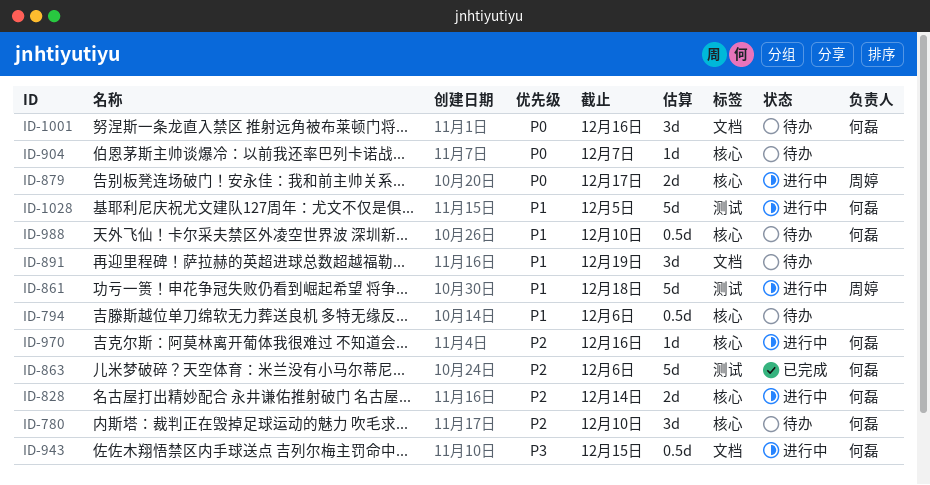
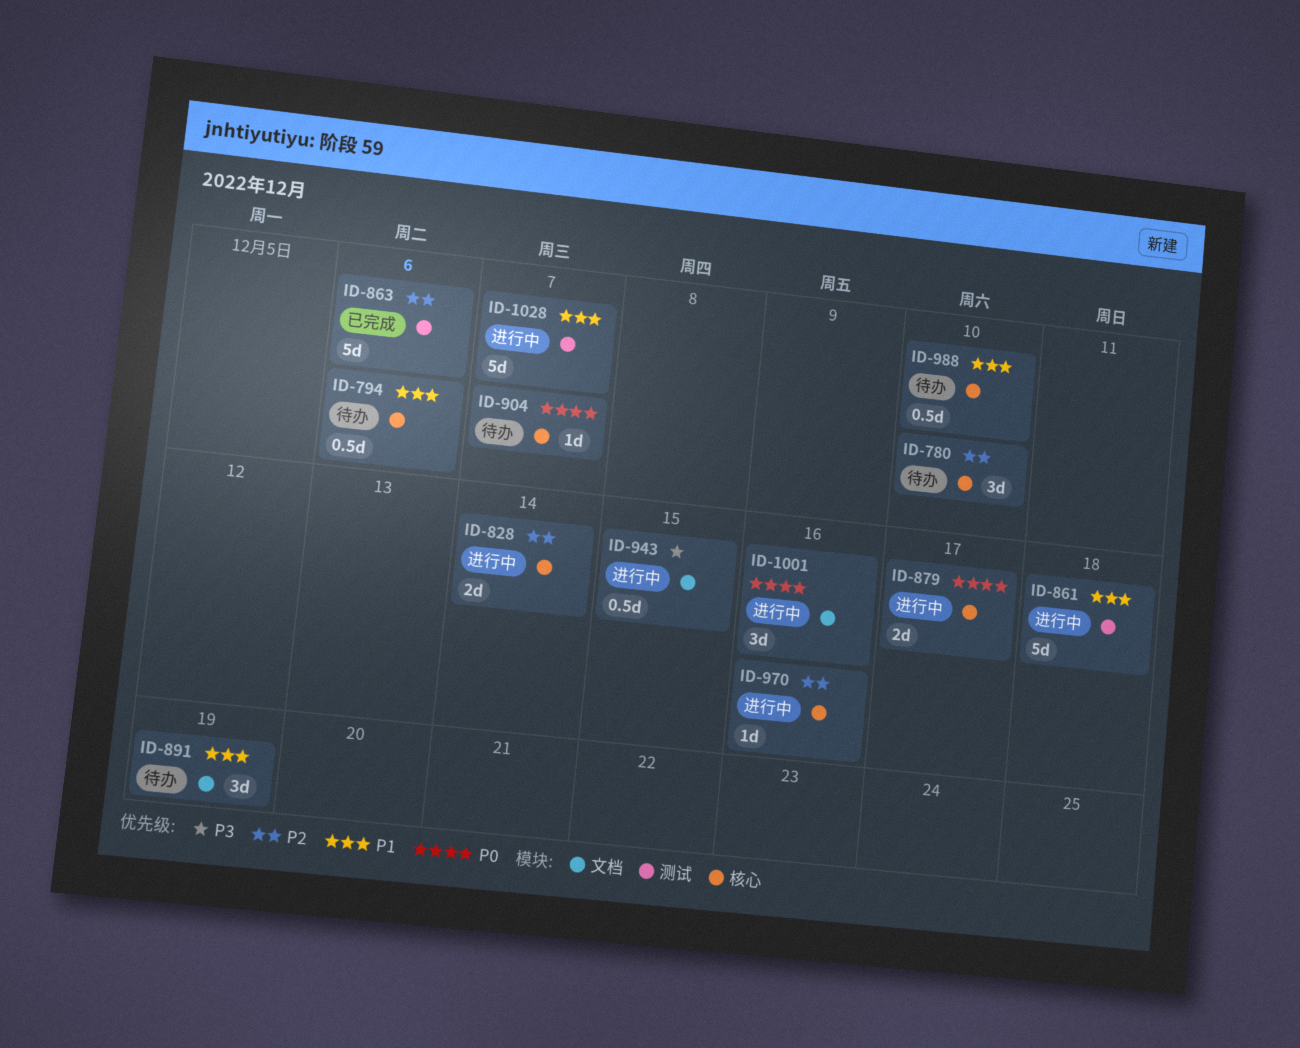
ID-1001, status: 待办 -> 进行中
ID-1028, due: Dec 5 -> Dec 7

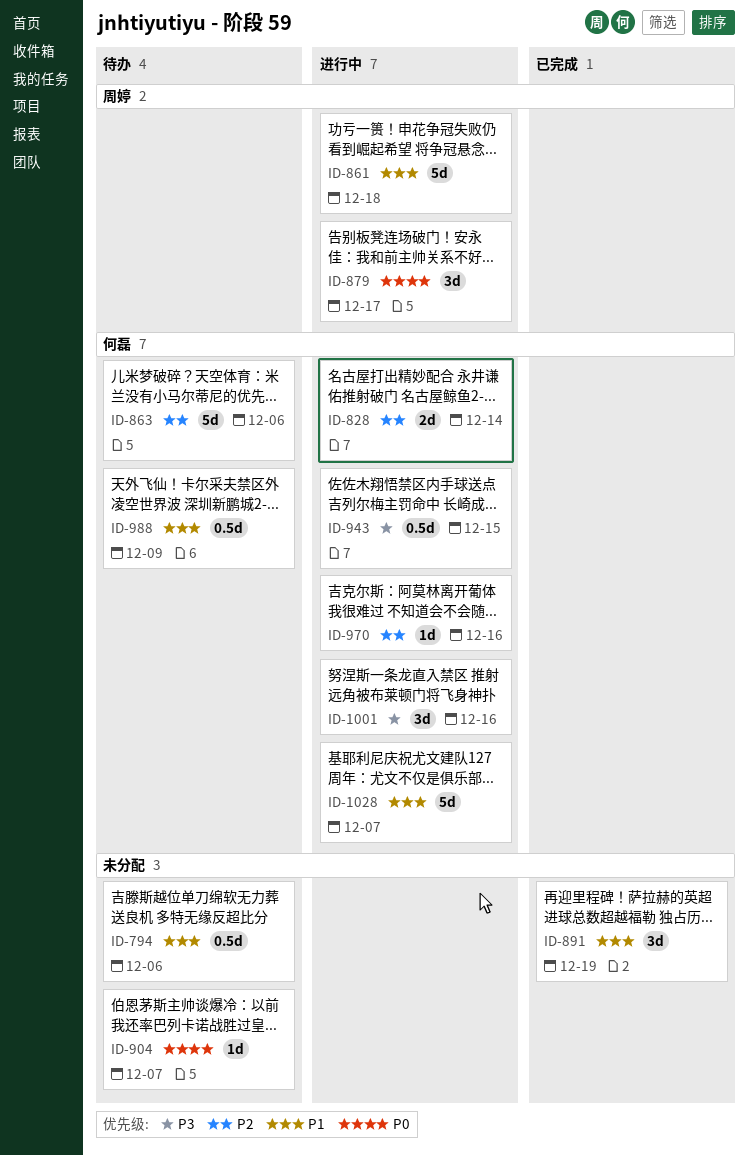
ID-780: present -> none
ID-863, status: 已完成 -> 待办
ID-879, estimate: 2d -> 3d
ID-891, status: 待办 -> 已完成
ID-988, due: Dec 10 -> Dec 9
ID-1001, priority: P0 -> P3

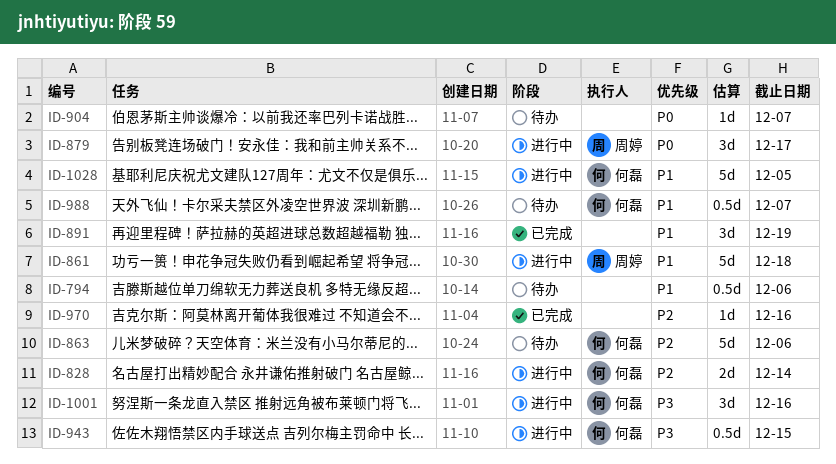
ID-970, status: 进行中 -> 已完成
ID-970, owner: 何磊 -> none
ID-988, due: Dec 9 -> Dec 7
ID-1028, due: Dec 7 -> Dec 5

